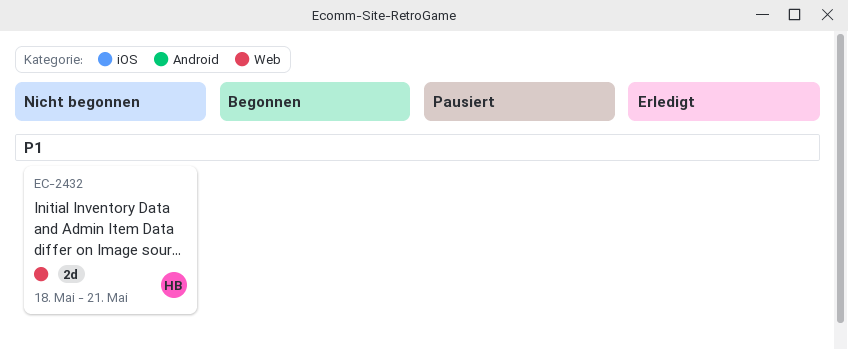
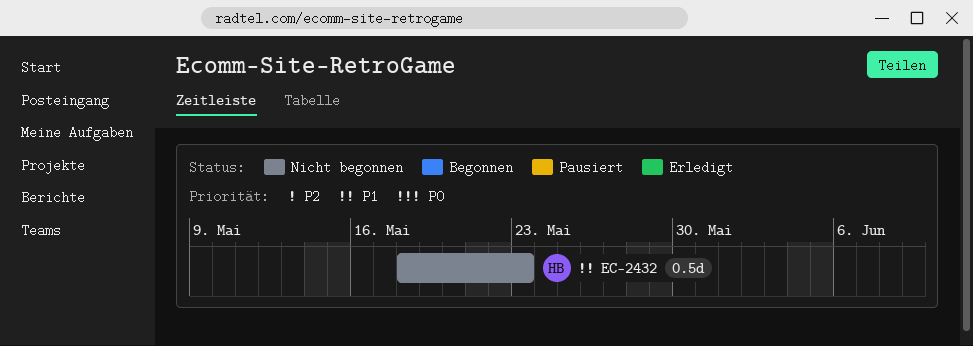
EC-2432, estimate: 2d -> 0.5d
EC-2432, due: May 21 -> May 23

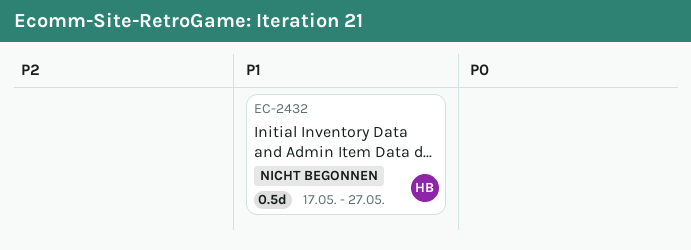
EC-2432, start: May 18 -> May 17
EC-2432, due: May 23 -> May 27

